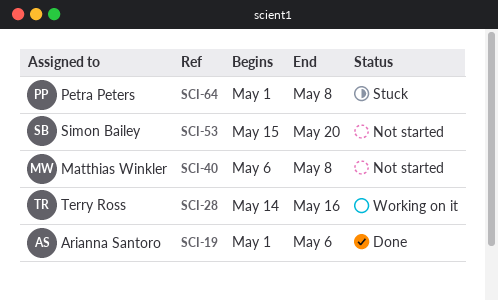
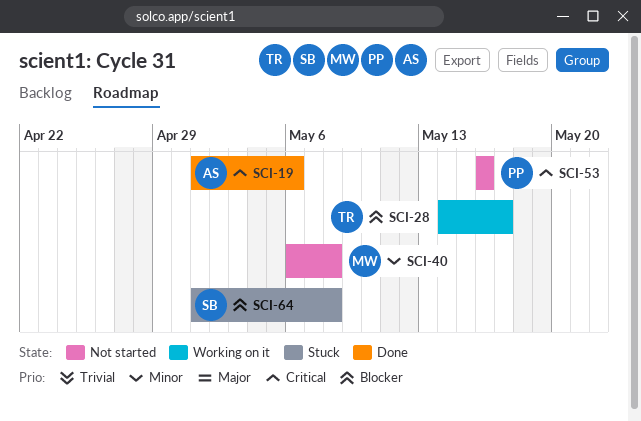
SCI-28, due: May 16 -> May 17
SCI-53, owner: Simon Bailey -> Petra Peters
SCI-53, start: May 15 -> May 16
SCI-53, due: May 20 -> May 16
SCI-64, owner: Petra Peters -> Simon Bailey

